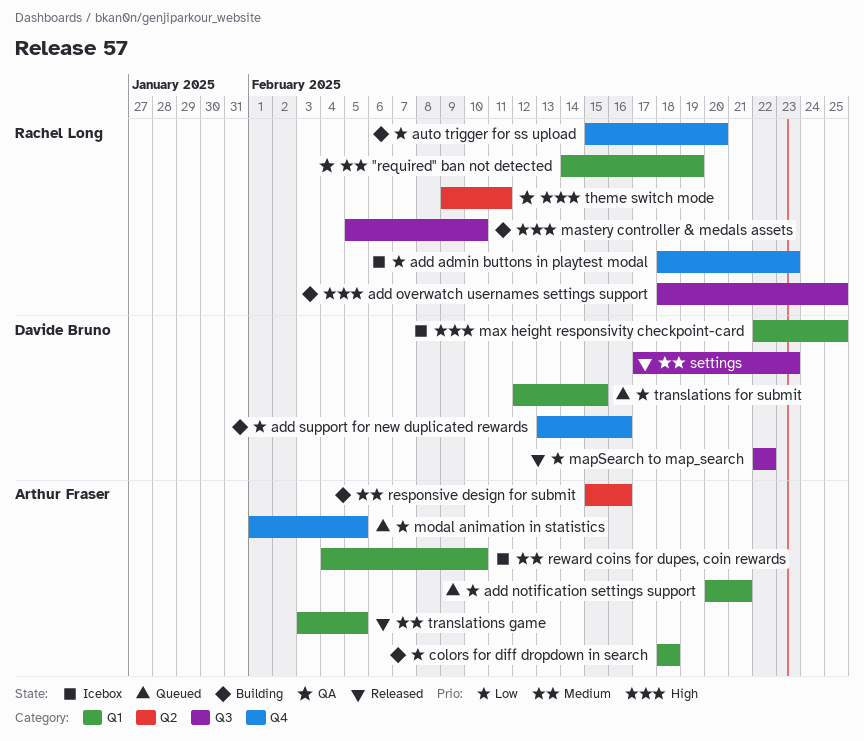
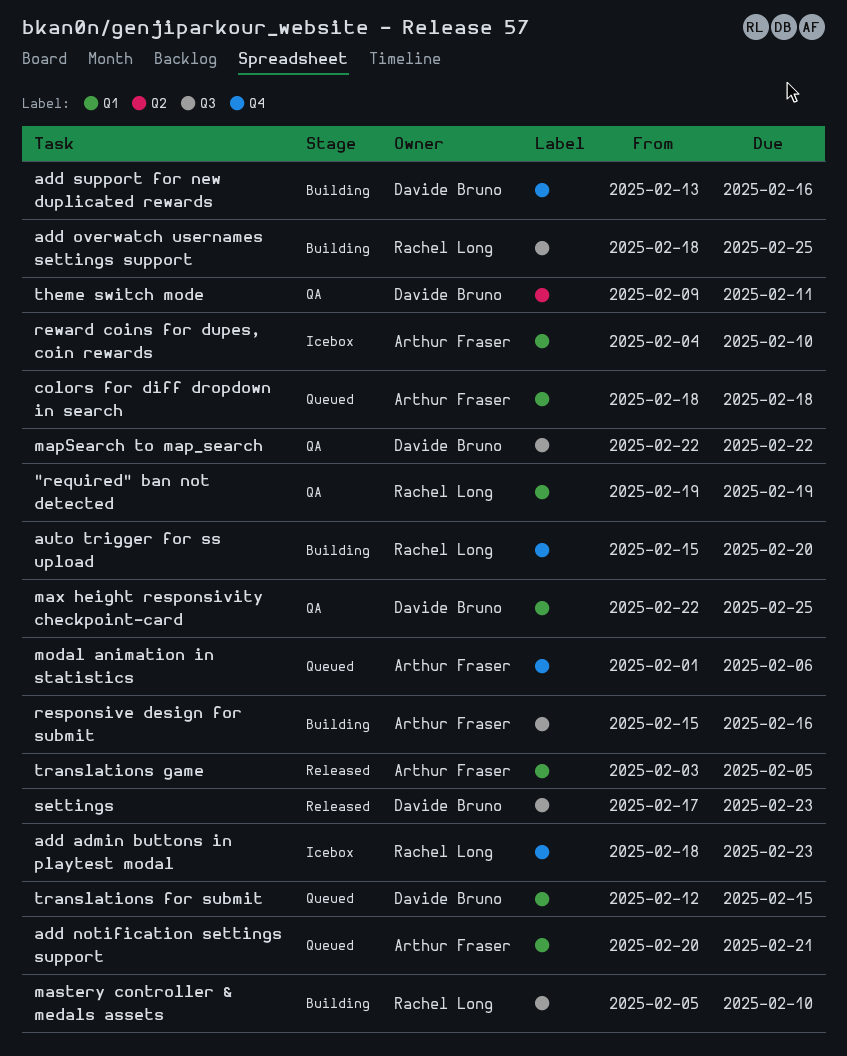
"required" ban not detected, start: Feb 14 -> Feb 19
colors for diff dropdown in search, status: Building -> Queued
mapSearch to map_search, status: Released -> QA
max height responsivity checkpoint-card, status: Icebox -> QA
modal animation in statistics, due: Feb 5 -> Feb 6
responsive design for submit, label: Q2 -> Q3
theme switch mode, owner: Rachel Long -> Davide Bruno

